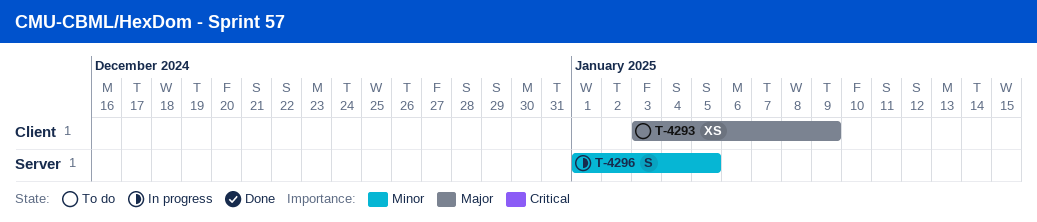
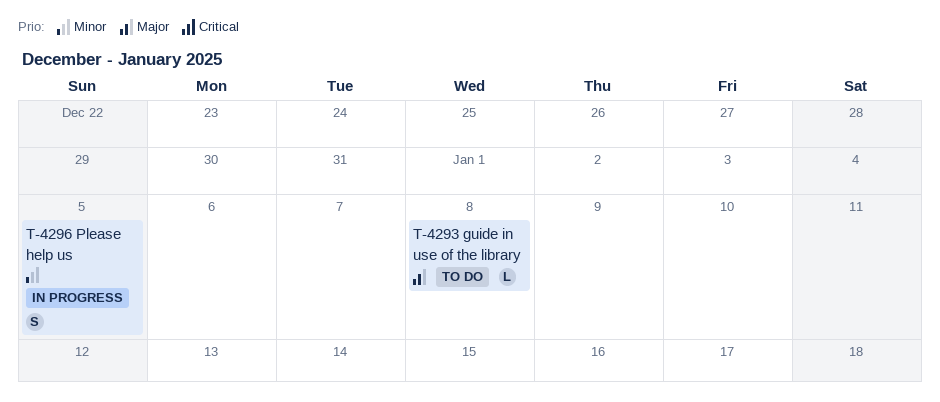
T-4293, estimate: XS -> L
T-4293, due: Jan 9 -> Jan 8

